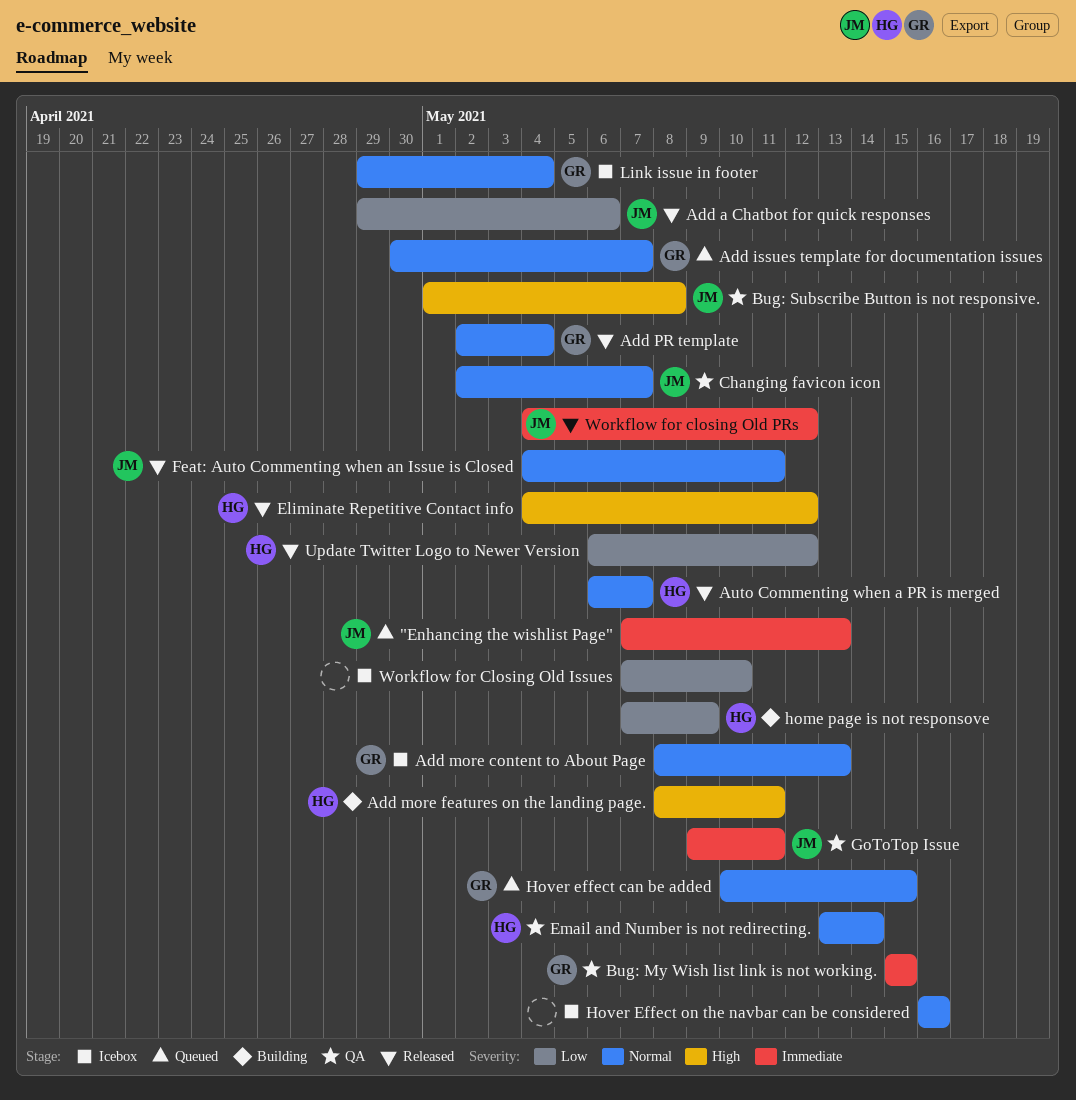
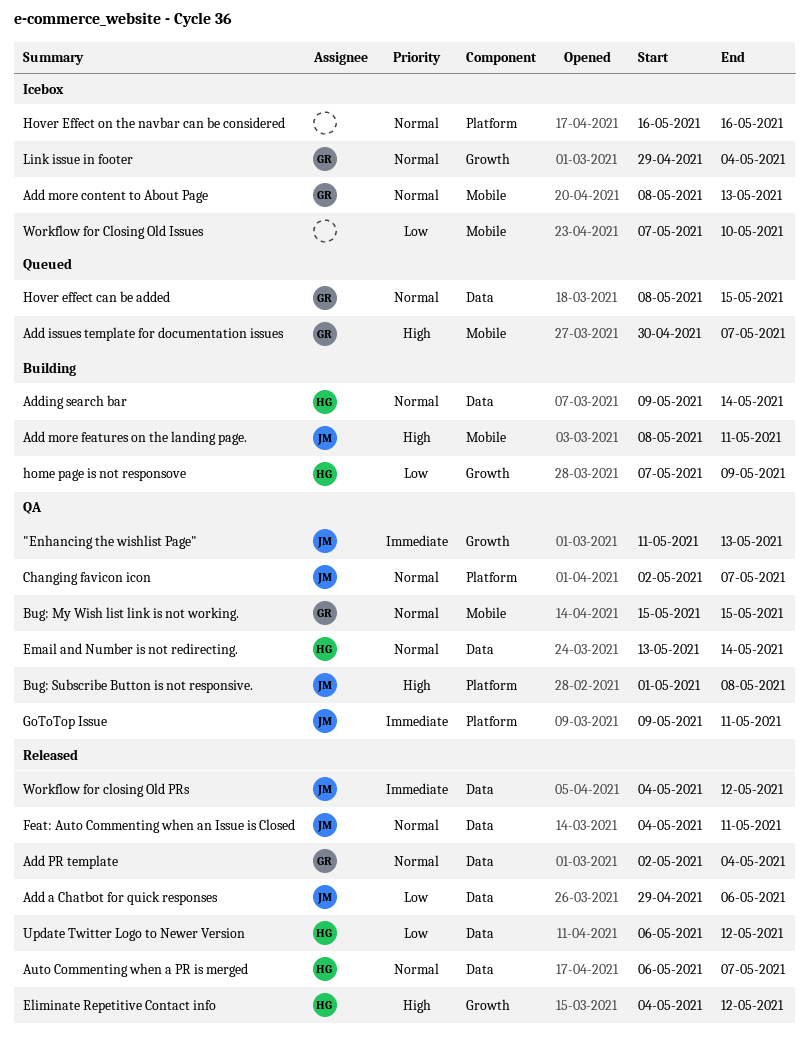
"Enhancing the wishlist Page", status: Queued -> QA
"Enhancing the wishlist Page", start: May 7 -> May 11
Add issues template for documentation issues, priority: Normal -> High
Add more features on the landing page., owner: HG -> JM
Adding search bar: none -> present
Bug: My Wish list link is not working., priority: Immediate -> Normal
Hover effect can be added, start: May 10 -> May 8

